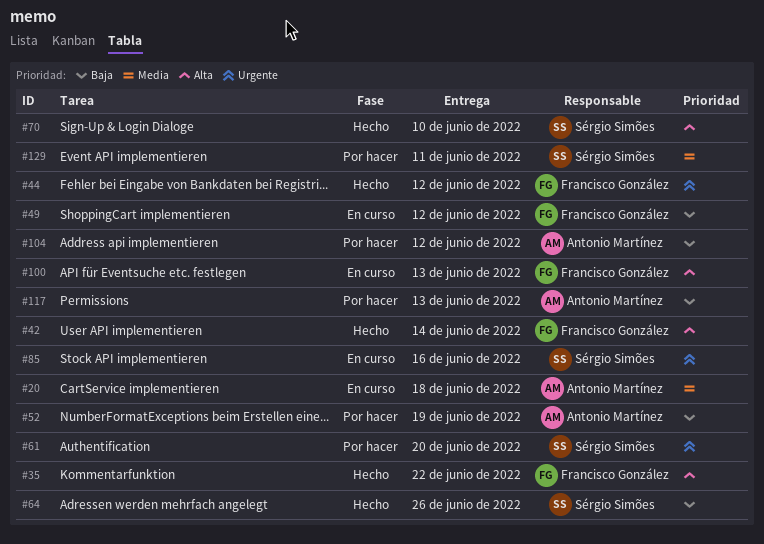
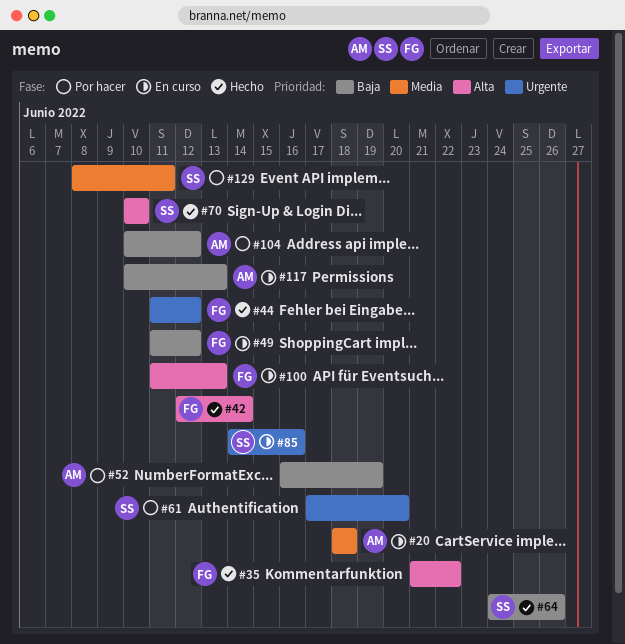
#117, status: Por hacer -> En curso

